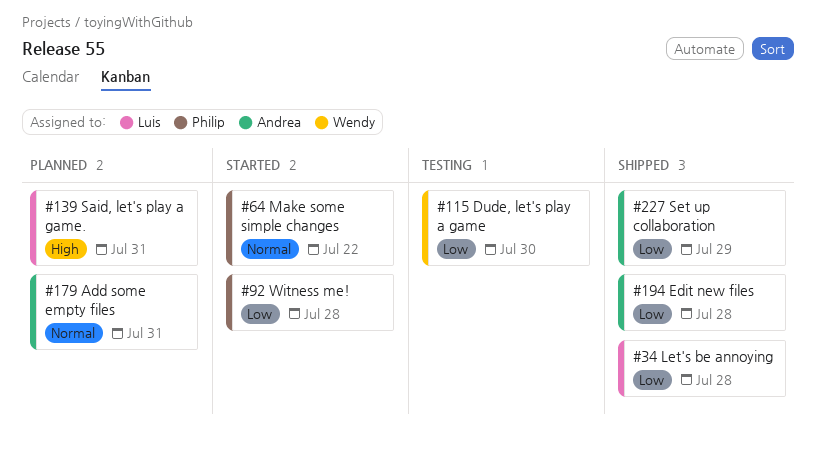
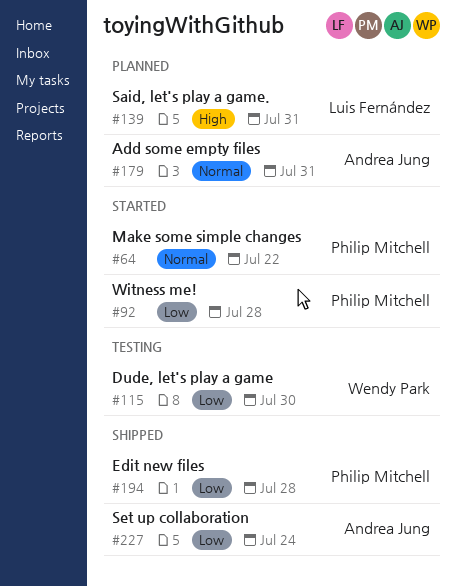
#34: present -> none
#194, owner: Andrea Jung -> Philip Mitchell
#227, due: Jul 29 -> Jul 24

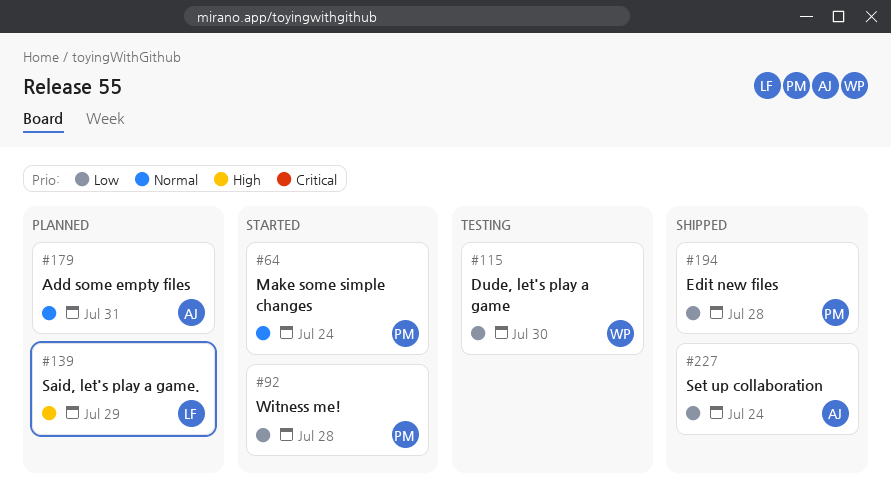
#64, due: Jul 22 -> Jul 24
#139, due: Jul 31 -> Jul 29

